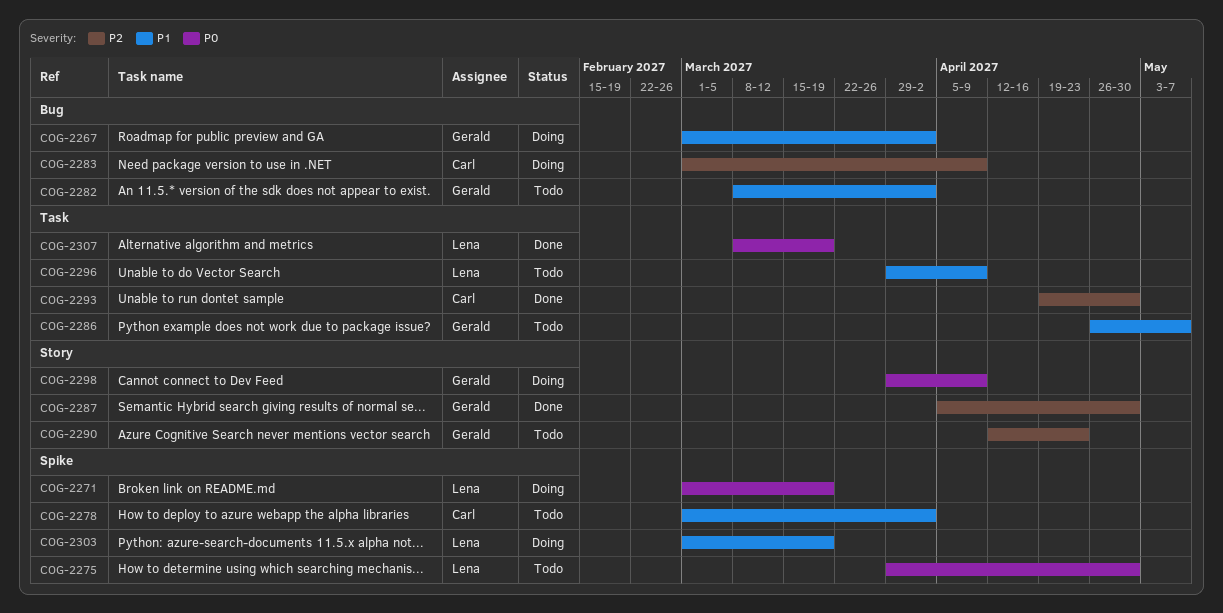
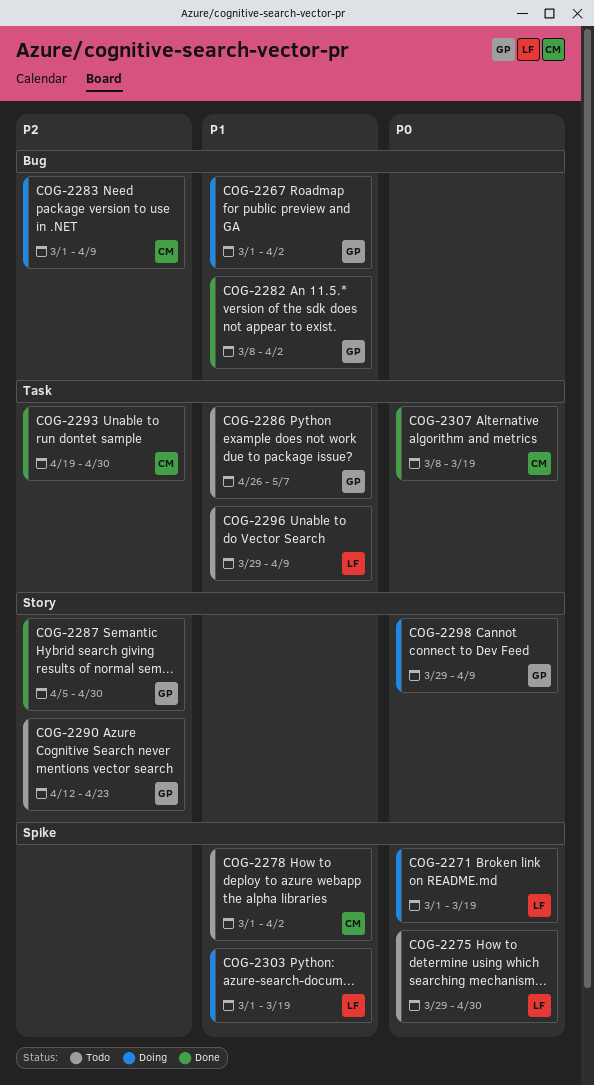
COG-2282, status: Todo -> Done
COG-2307, owner: Lena -> Carl

